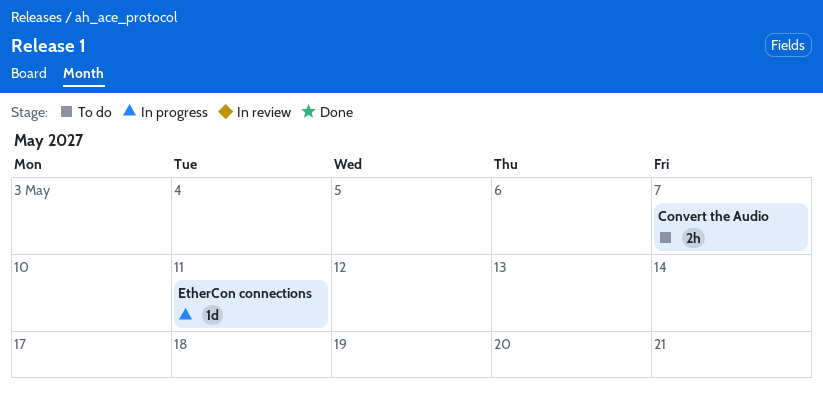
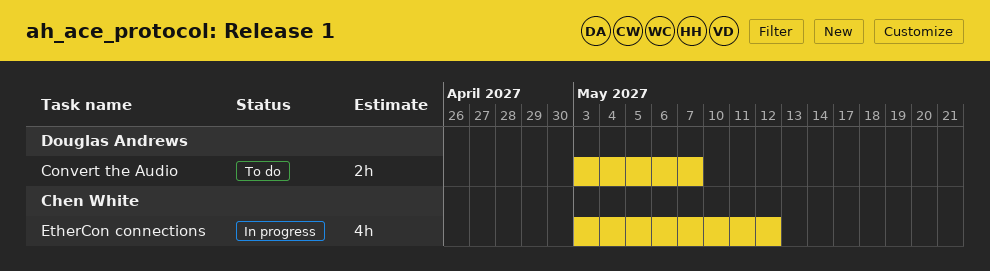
EtherCon connections, estimate: 1d -> 4h
EtherCon connections, due: May 11 -> May 12

